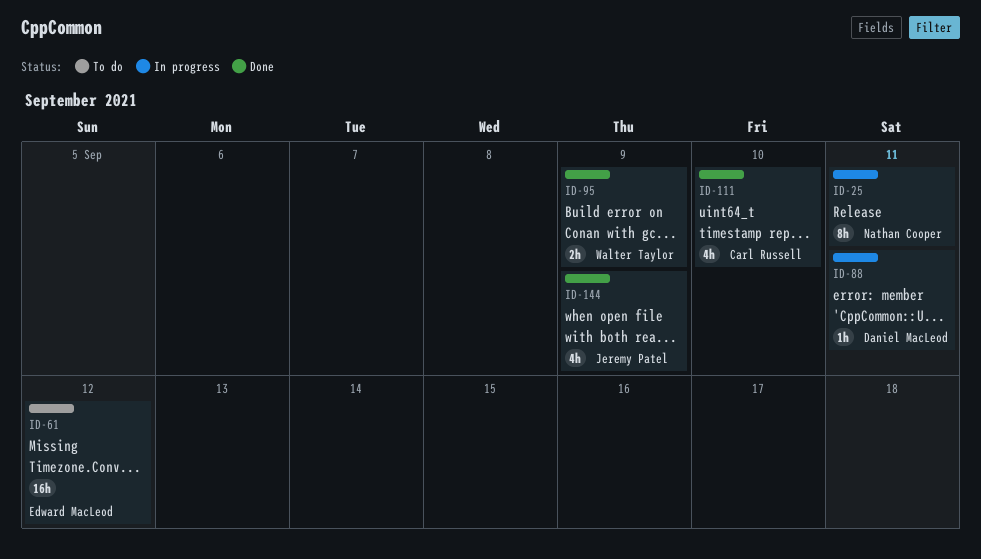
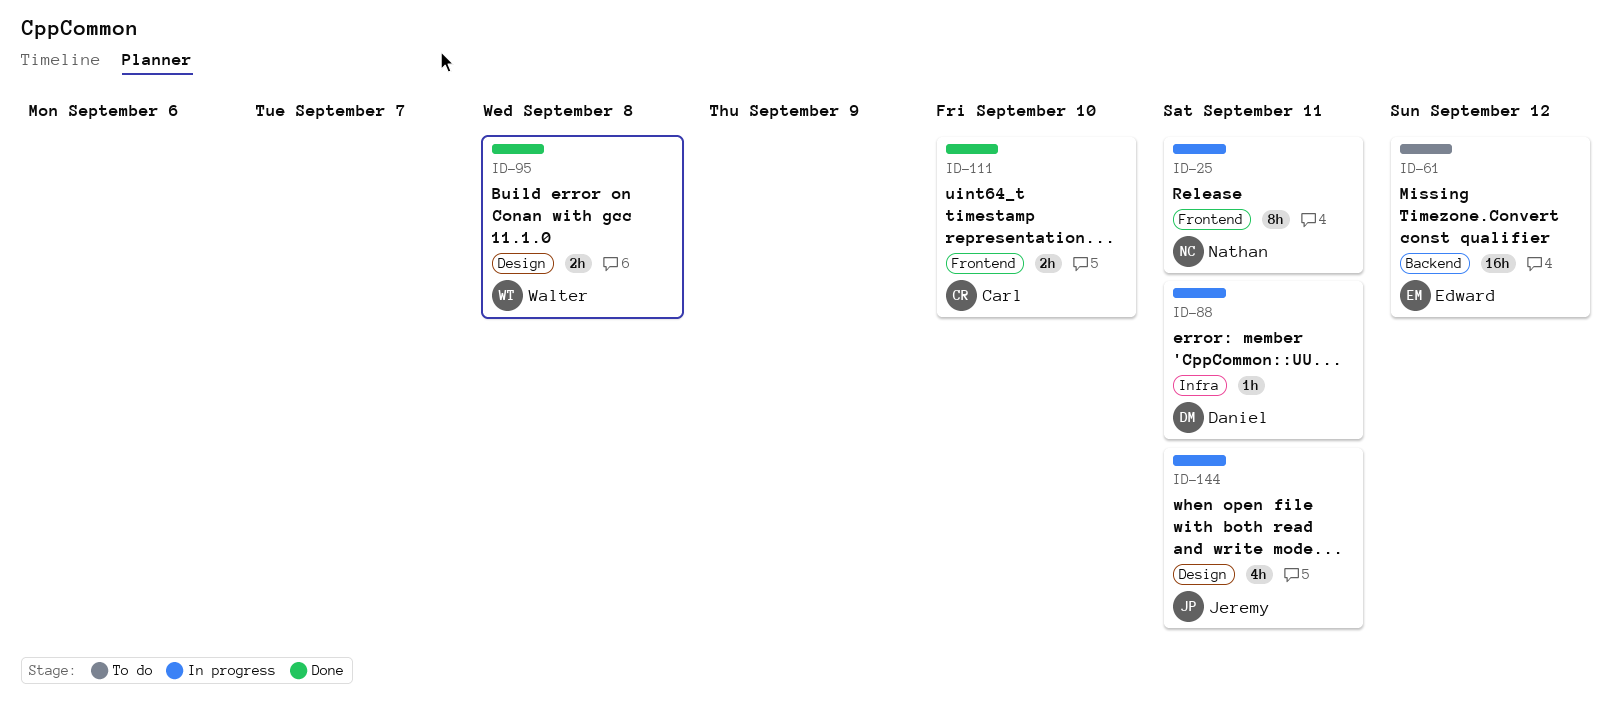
ID-95, due: Sep 9 -> Sep 8
ID-111, estimate: 4h -> 2h
ID-144, status: Done -> In progress
ID-144, due: Sep 9 -> Sep 11

